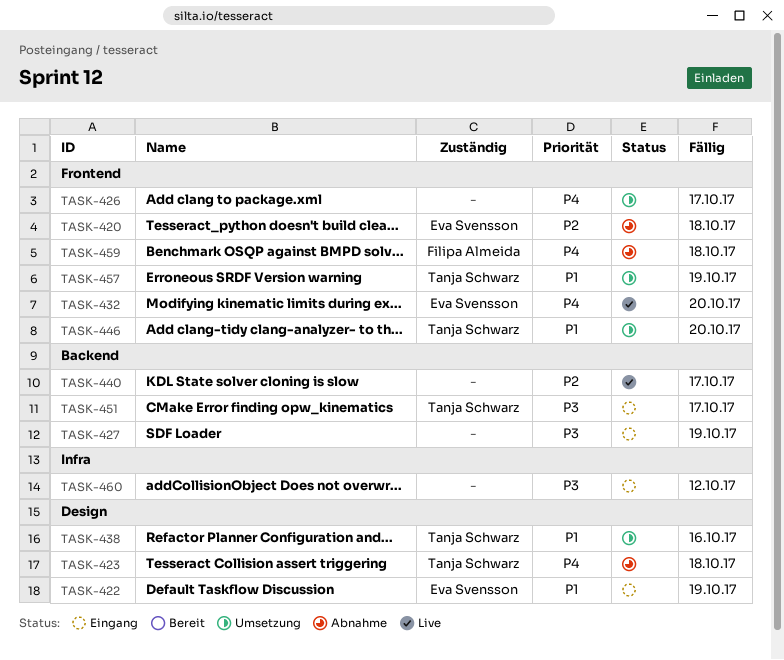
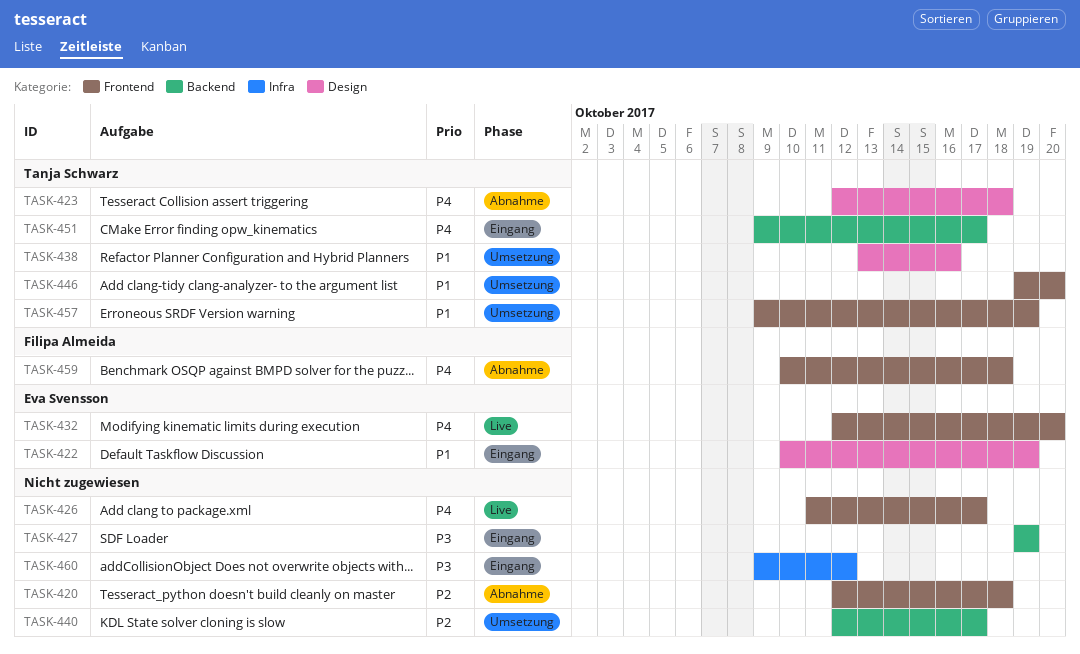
TASK-420, owner: Eva Svensson -> none
TASK-426, status: Umsetzung -> Live
TASK-440, status: Live -> Umsetzung
TASK-451, priority: P3 -> P4

